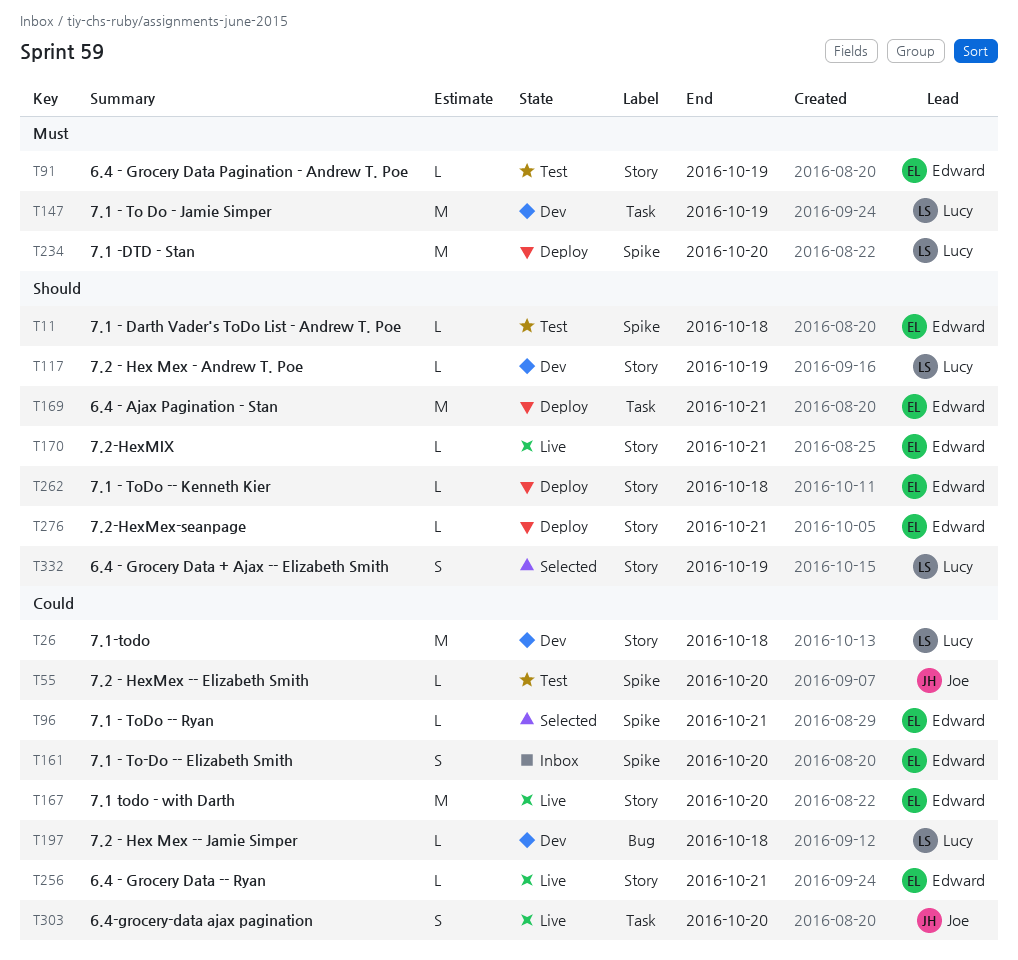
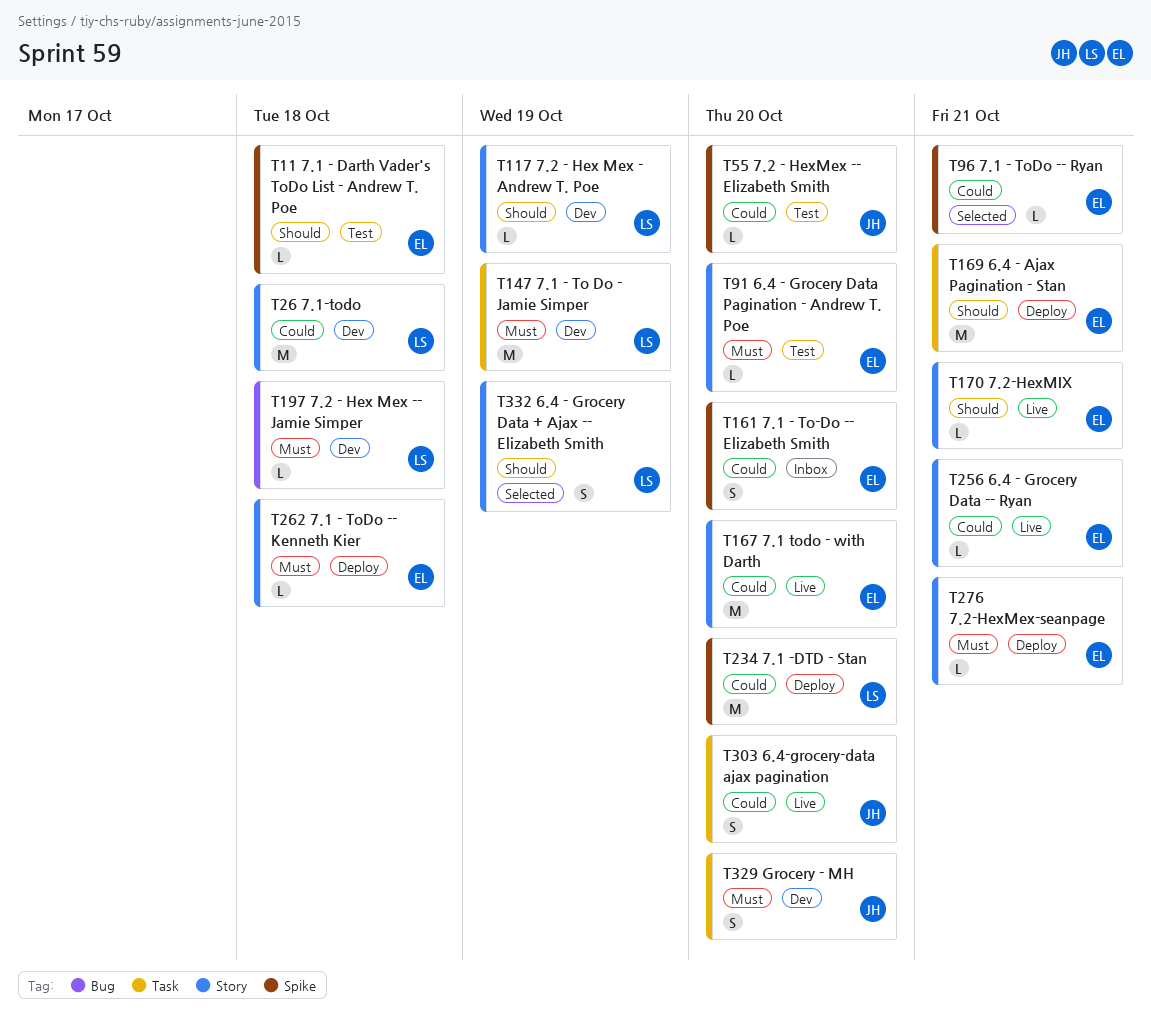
T91, due: Oct 19 -> Oct 20
T197, priority: Could -> Must
T234, priority: Must -> Could
T262, priority: Should -> Must
T276, priority: Should -> Must
T329: none -> present

